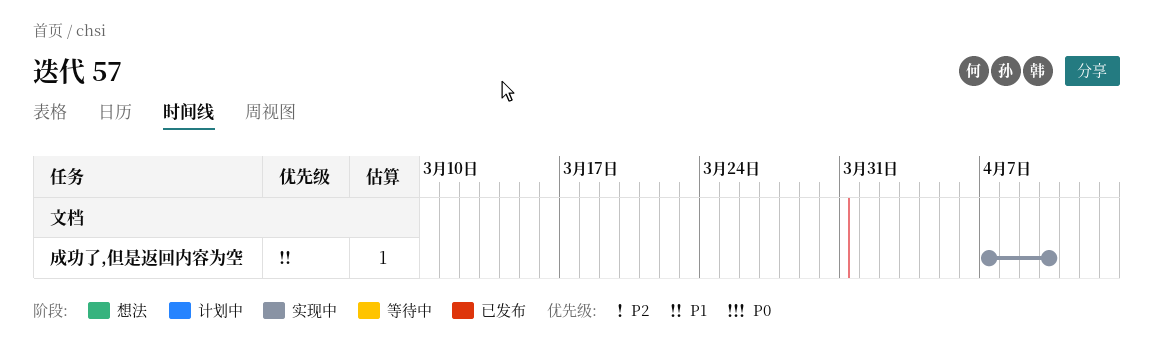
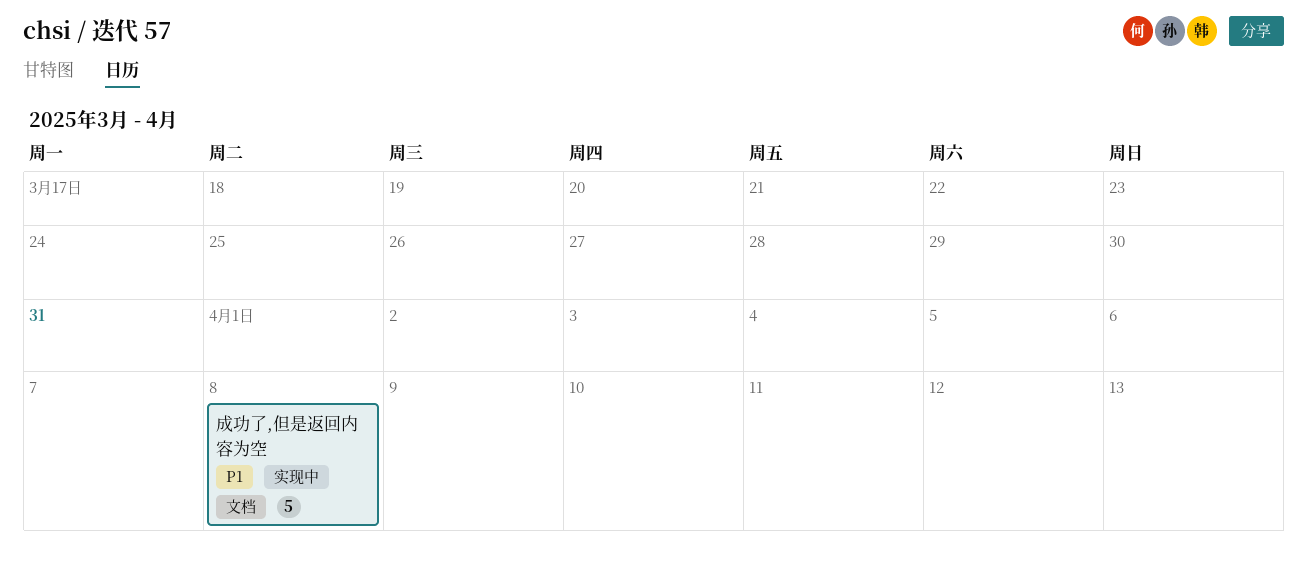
成功了,但是返回内容为空, estimate: 1 -> 5
成功了,但是返回内容为空, due: Apr 10 -> Apr 8

